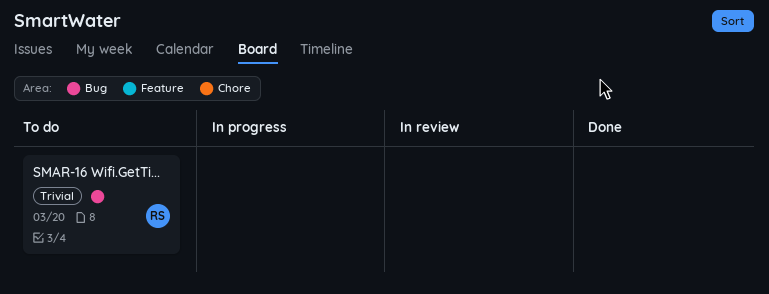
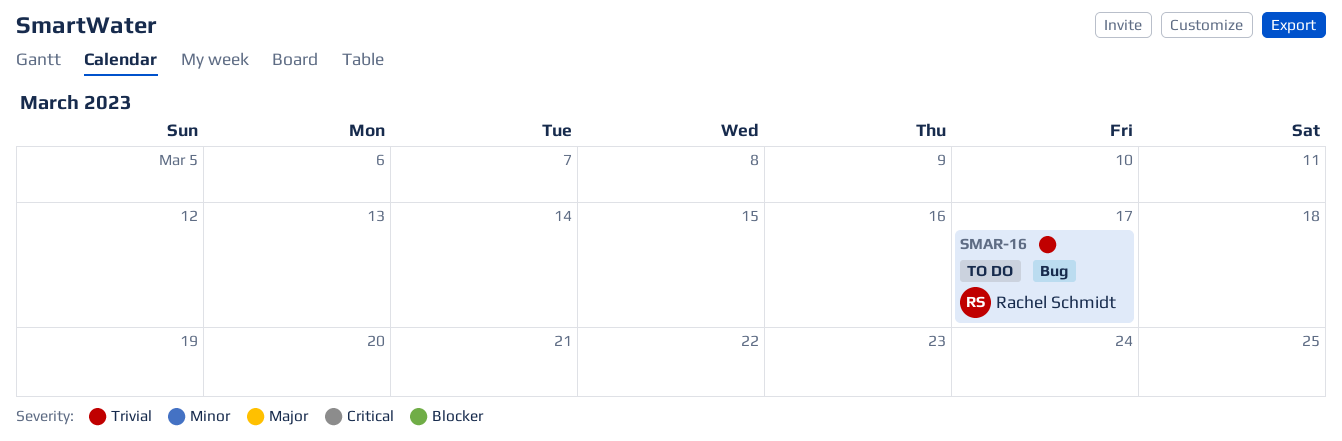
SMAR-16, due: Mar 20 -> Mar 17

